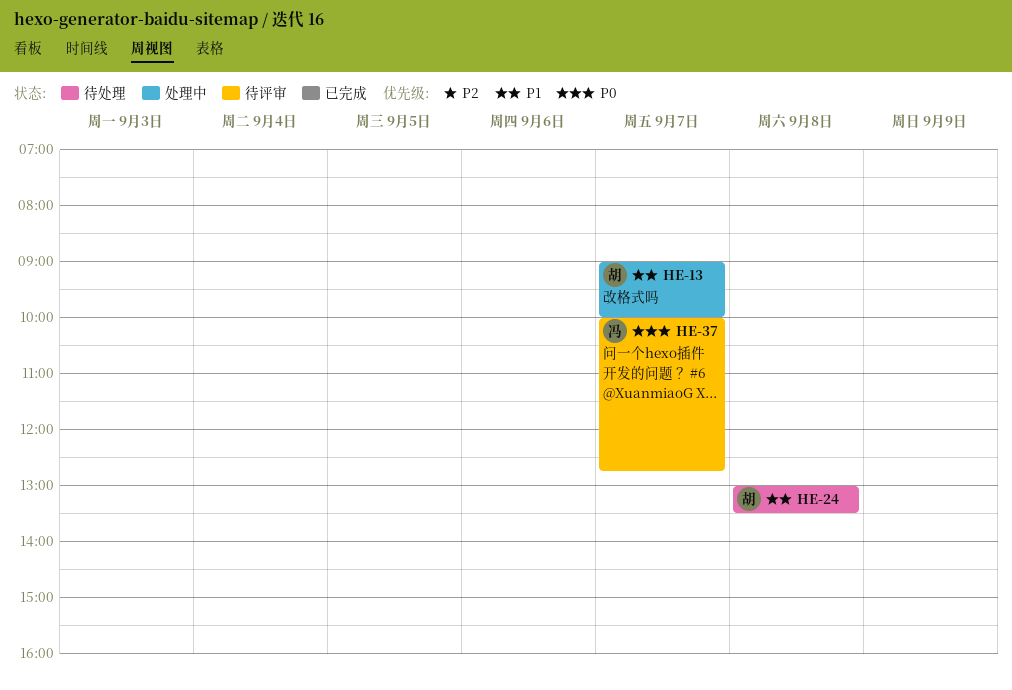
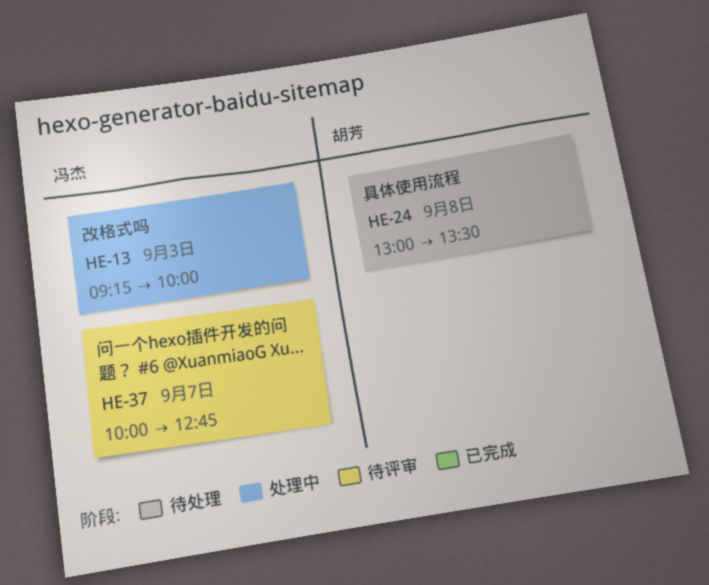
HE-13, owner: 胡芳 -> 冯杰
HE-13, day: Sep 7 -> Sep 3
HE-13, begins: 09:00 -> 09:15

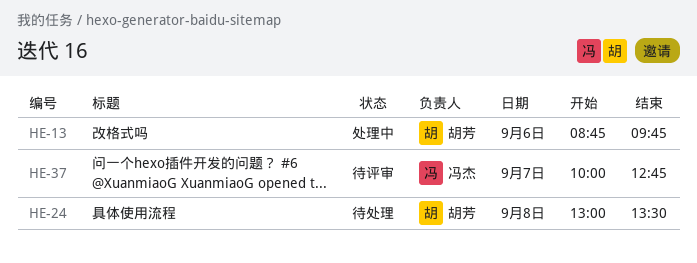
HE-13, owner: 冯杰 -> 胡芳
HE-13, day: Sep 3 -> Sep 6
HE-13, begins: 09:15 -> 08:45
HE-13, ends: 10:00 -> 09:45

